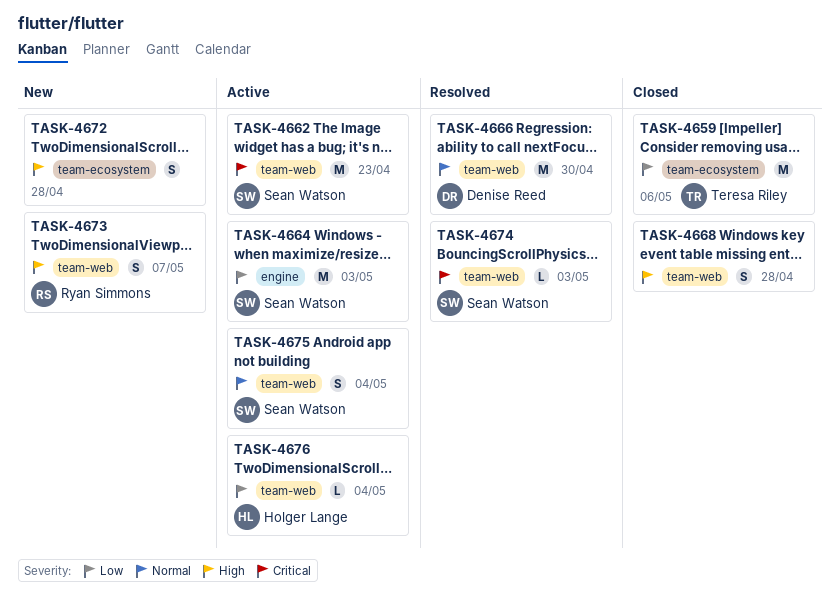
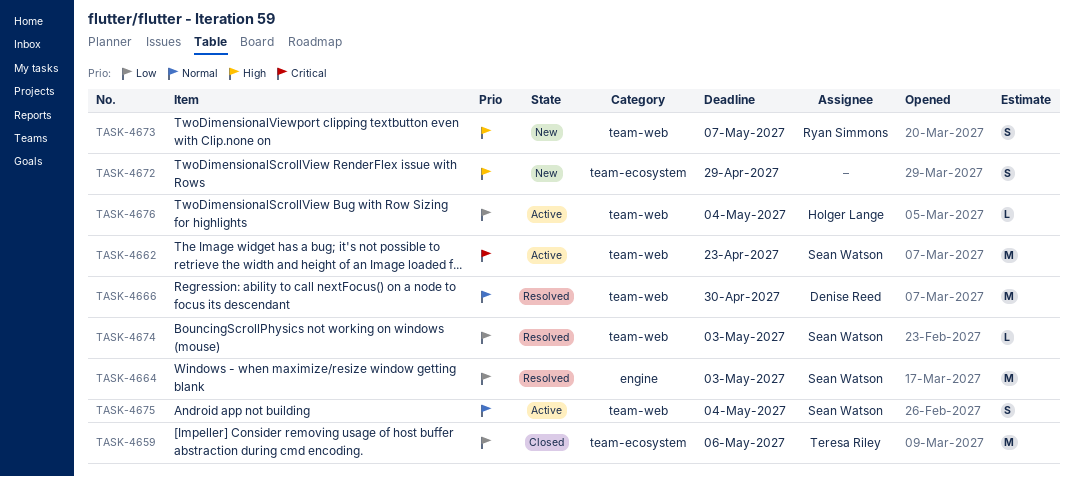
TASK-4664, status: Active -> Resolved
TASK-4668: present -> none
TASK-4672, due: Apr 28 -> Apr 29
TASK-4674, priority: Critical -> Low

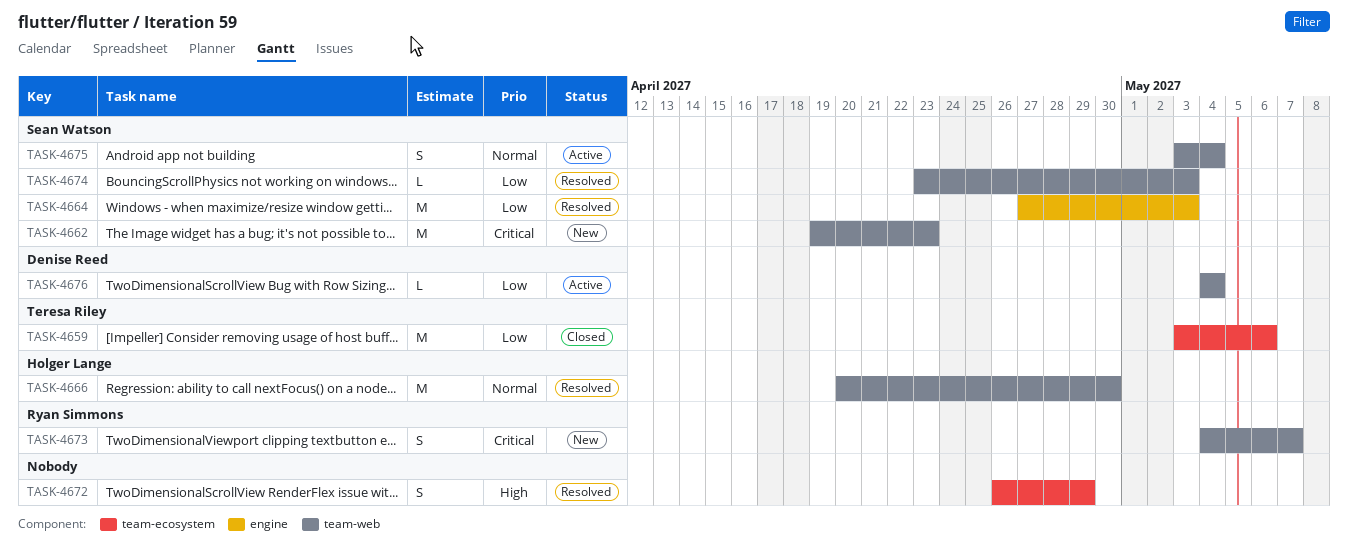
TASK-4662, status: Active -> New
TASK-4666, owner: Denise Reed -> Holger Lange
TASK-4672, status: New -> Resolved
TASK-4673, priority: High -> Critical
TASK-4676, owner: Holger Lange -> Denise Reed

